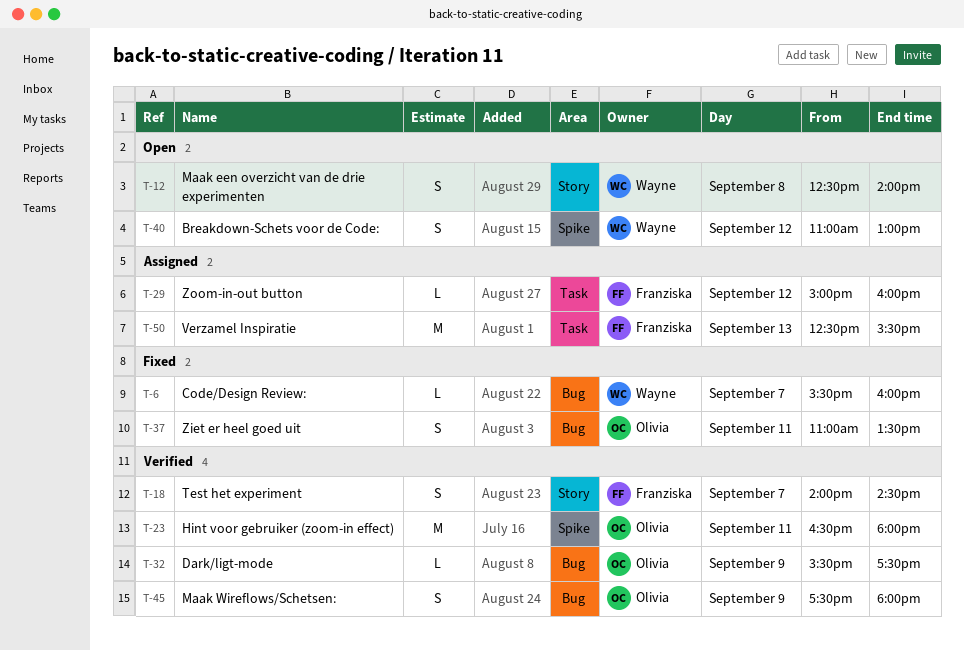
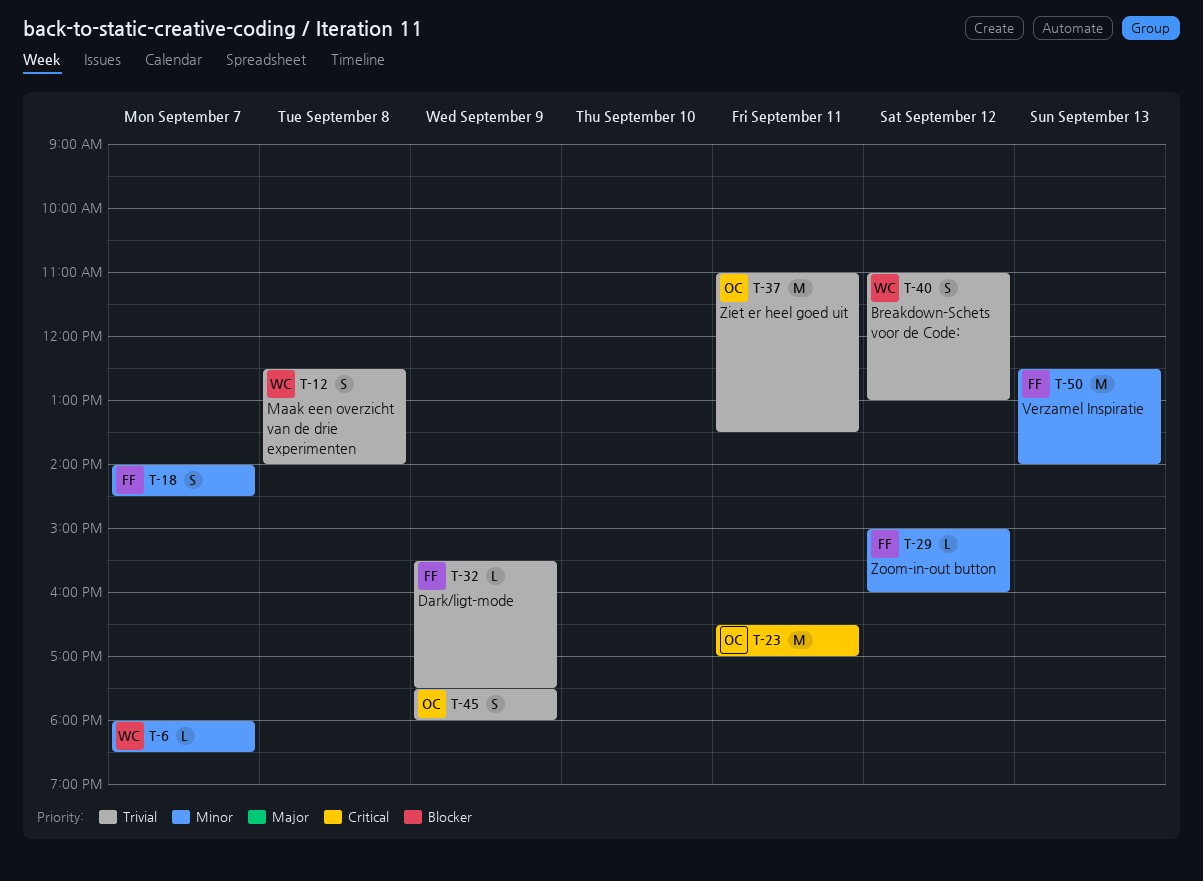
T-6, begins: 15:30 -> 18:00
T-6, ends: 16:00 -> 18:30
T-23, ends: 18:00 -> 17:00
T-32, owner: Olivia -> Franziska
T-37, estimate: S -> M
T-50, ends: 15:30 -> 14:00

